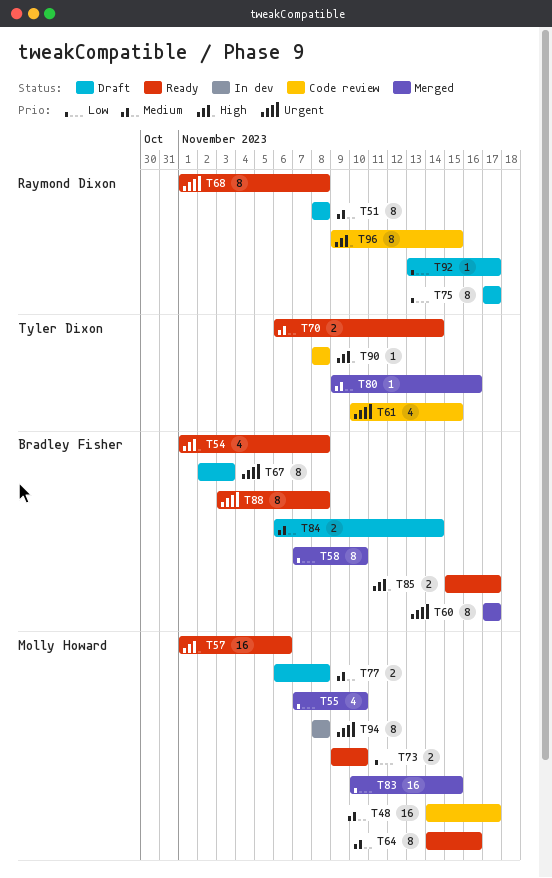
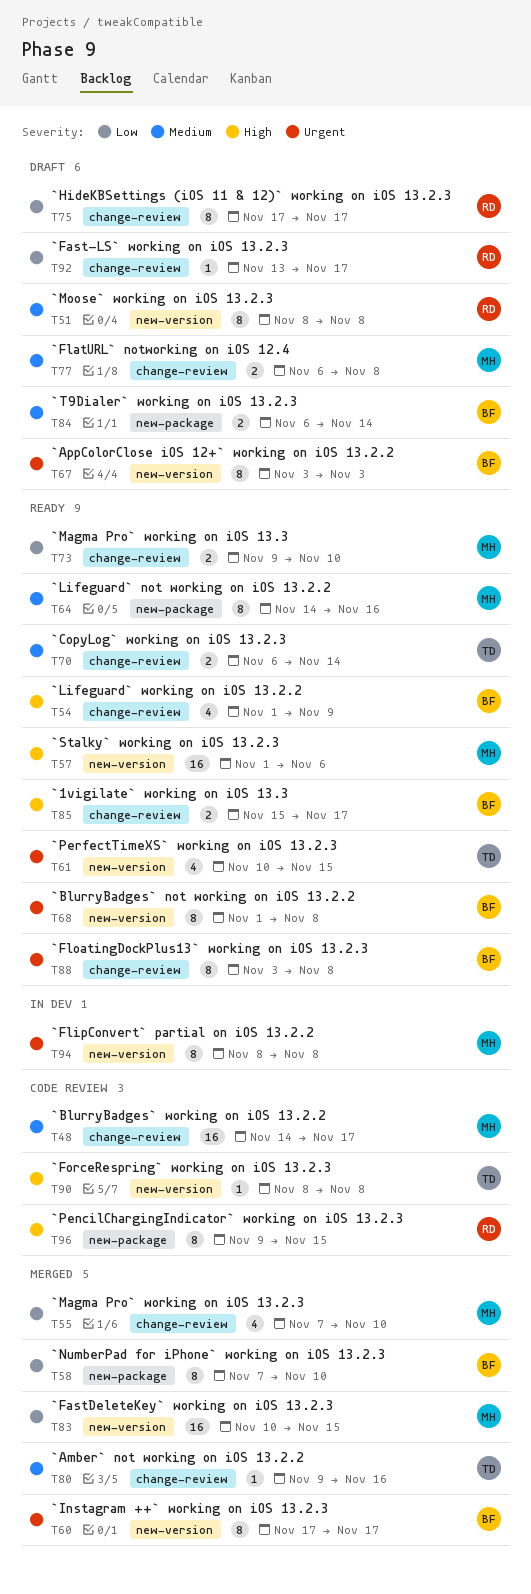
T54, due: Nov 8 -> Nov 9
T61, status: Code review -> Ready
T67, start: Nov 2 -> Nov 3
T68, owner: Raymond Dixon -> Bradley Fisher

